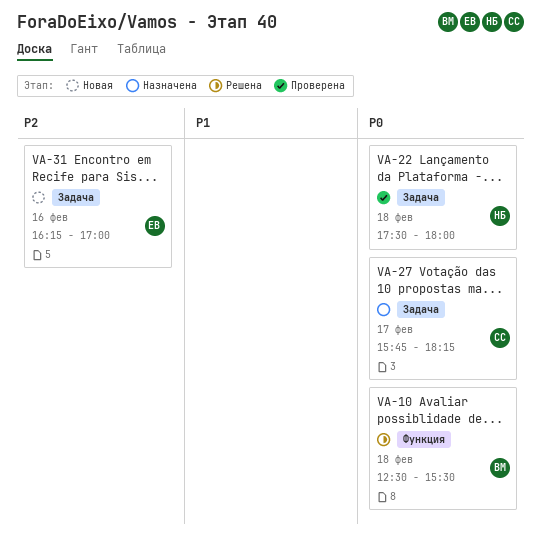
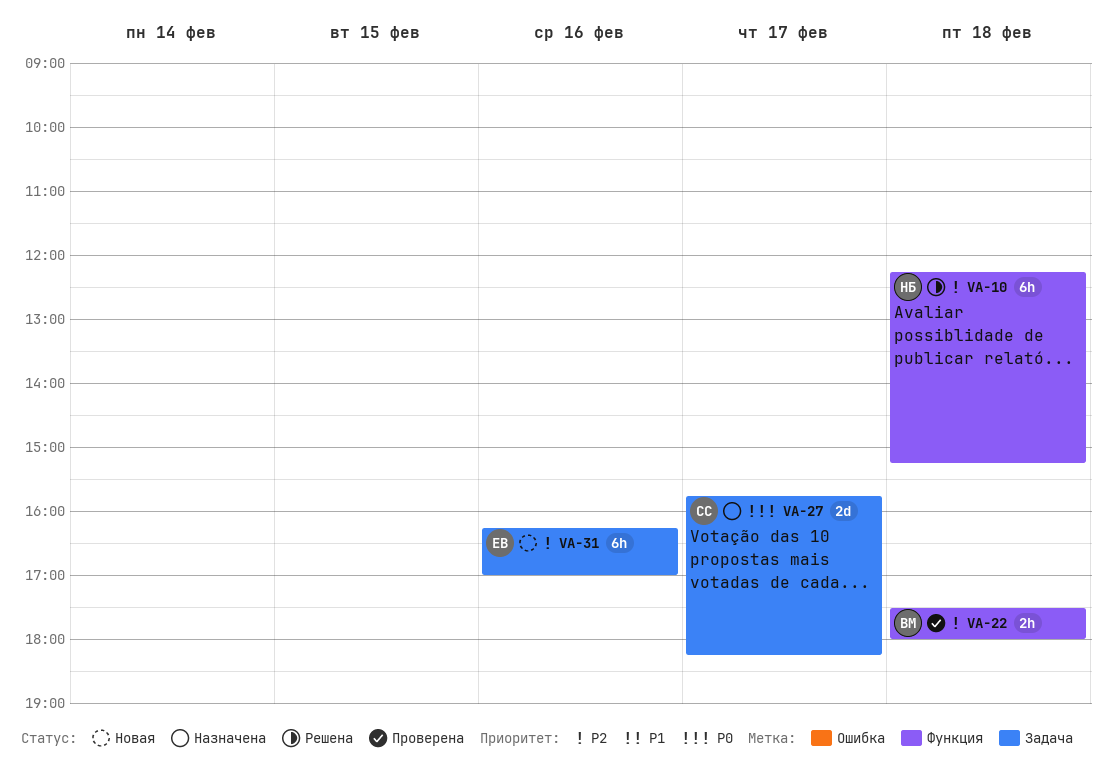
VA-10, owner: ВМ -> НБ
VA-10, priority: P0 -> P2
VA-10, begins: 12:30 -> 12:15
VA-10, ends: 15:30 -> 15:15
VA-22, owner: НБ -> ВМ
VA-22, priority: P0 -> P2
VA-22, label: Задача -> Функция

